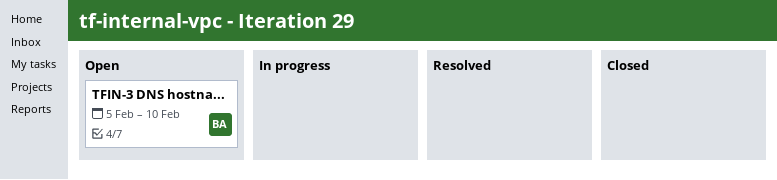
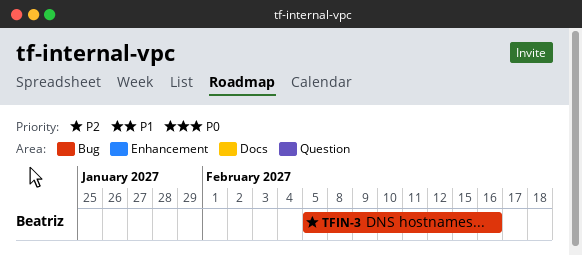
TFIN-3, due: Feb 10 -> Feb 16

